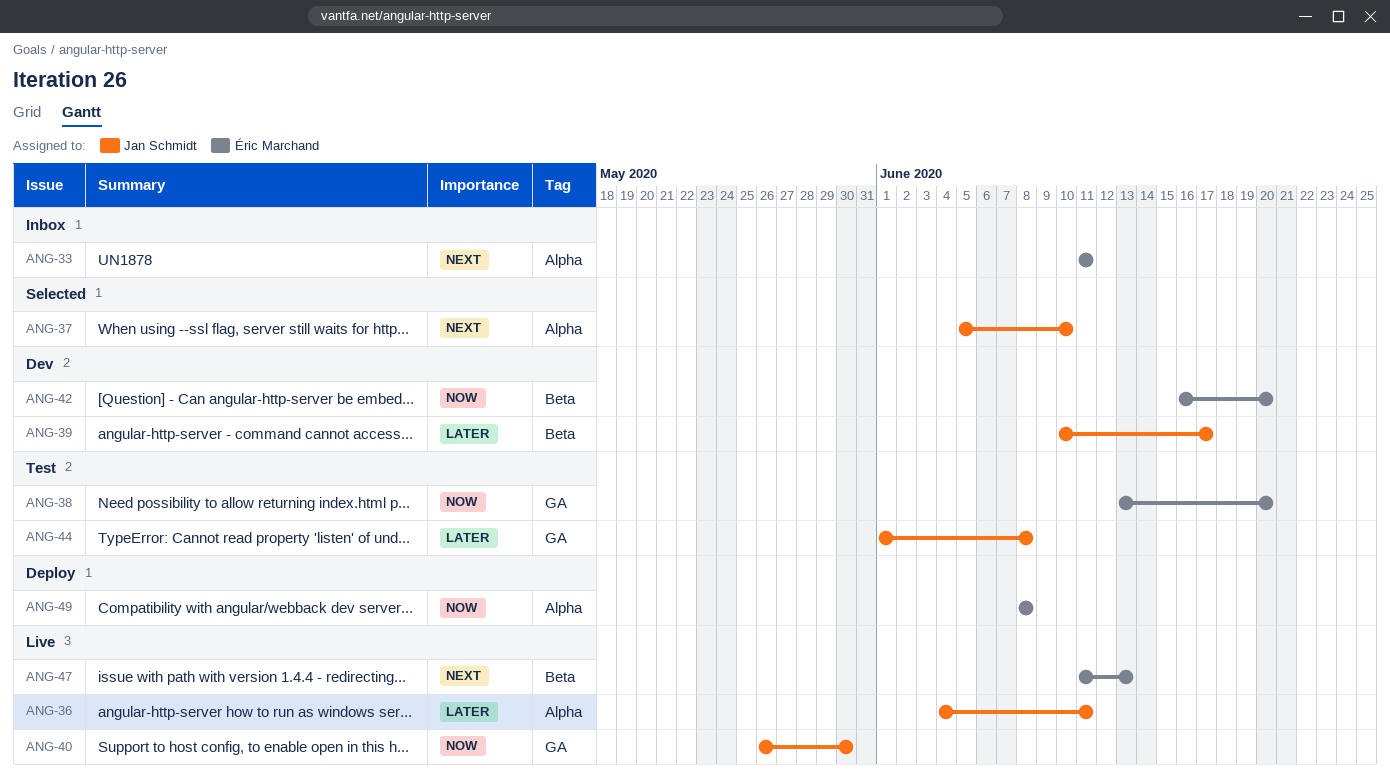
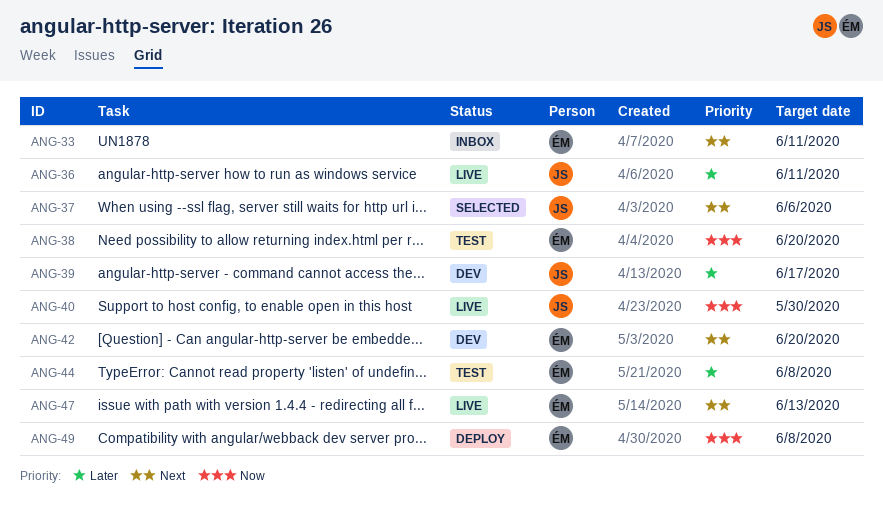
ANG-37, due: Jun 10 -> Jun 6
ANG-42, priority: Now -> Next
ANG-44, owner: Jan Schmidt -> Éric Marchand

